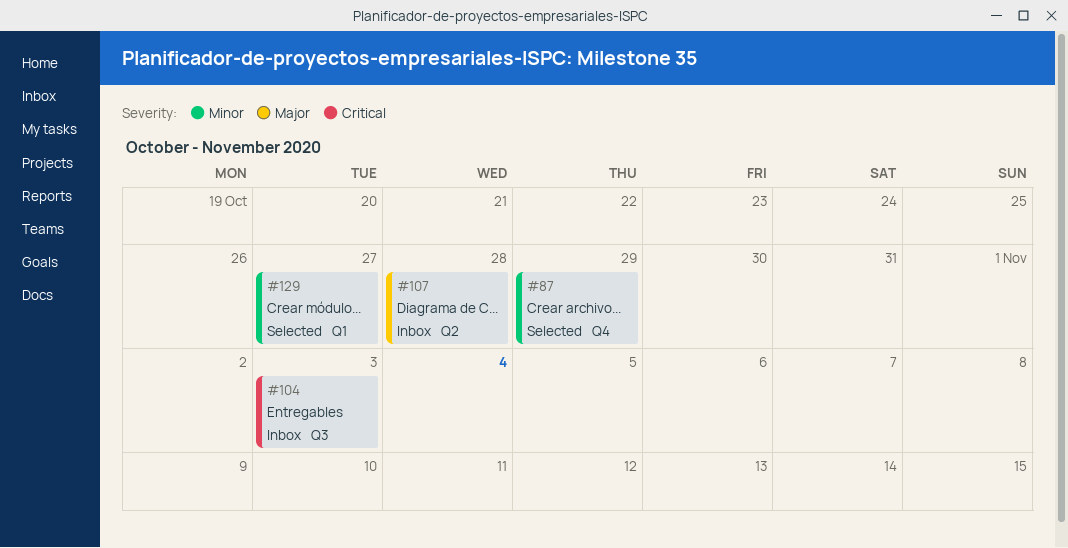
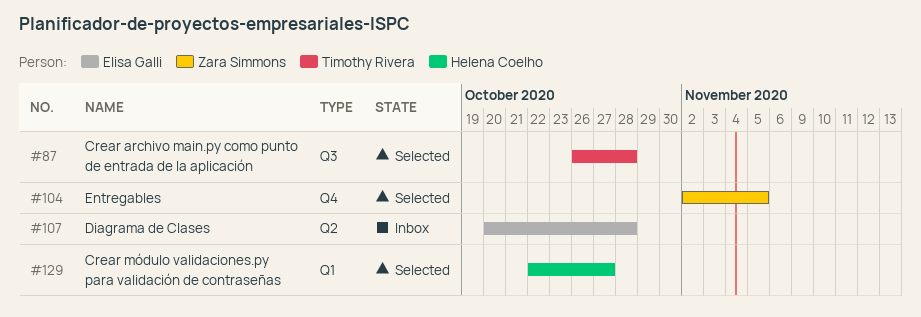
#87, label: Q4 -> Q3
#87, due: Oct 29 -> Oct 28
#104, status: Inbox -> Selected
#104, label: Q3 -> Q4
#104, due: Nov 3 -> Nov 5

